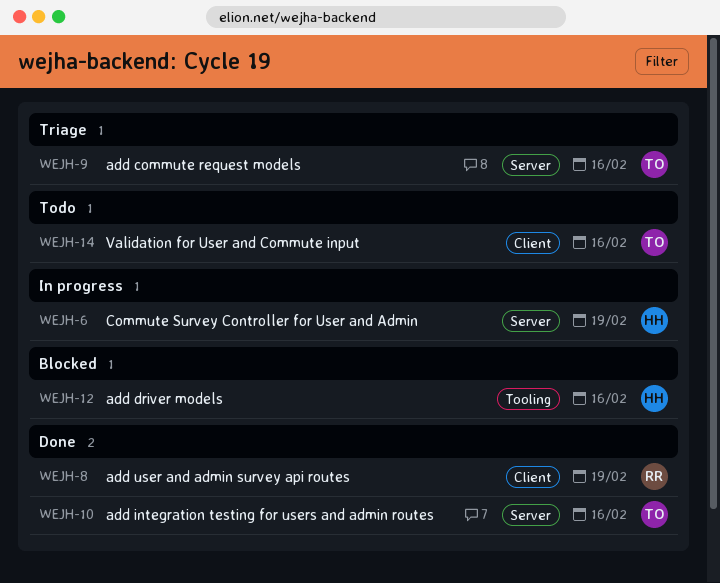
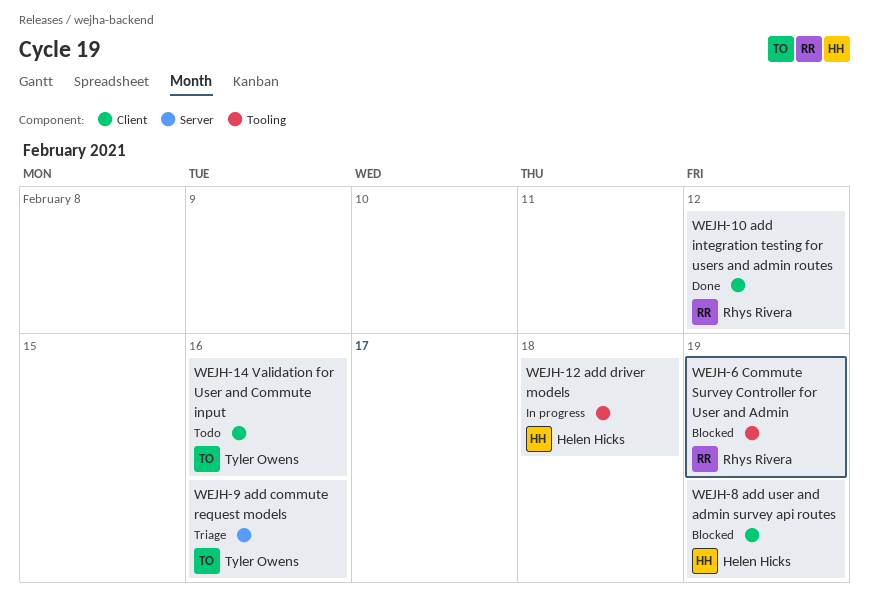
WEJH-6, status: In progress -> Blocked
WEJH-6, owner: Helen Hicks -> Rhys Rivera
WEJH-6, label: Server -> Tooling
WEJH-8, status: Done -> Blocked
WEJH-8, owner: Rhys Rivera -> Helen Hicks
WEJH-10, owner: Tyler Owens -> Rhys Rivera
WEJH-10, label: Server -> Client
WEJH-10, due: Feb 16 -> Feb 12
WEJH-12, status: Blocked -> In progress
WEJH-12, due: Feb 16 -> Feb 18

